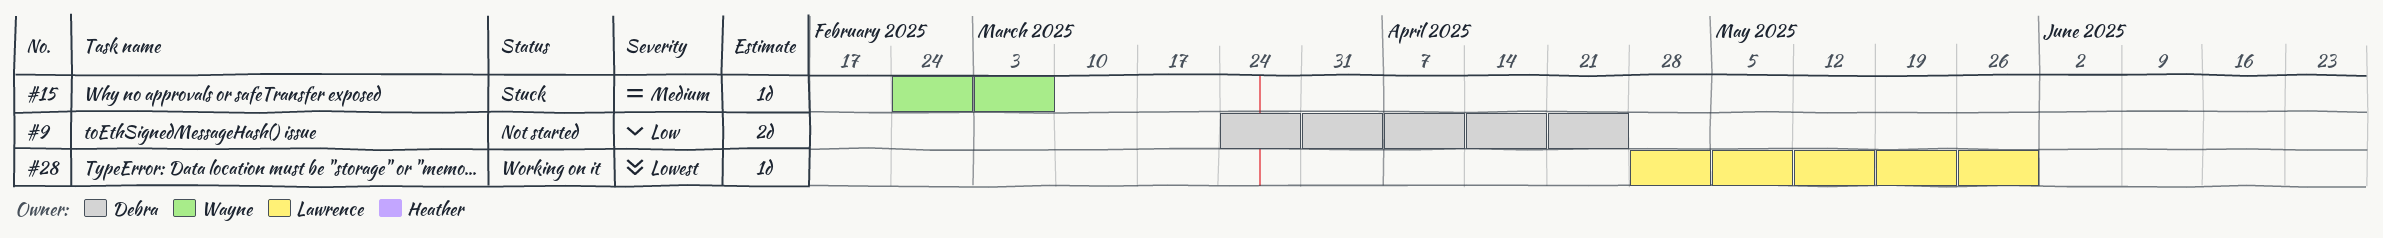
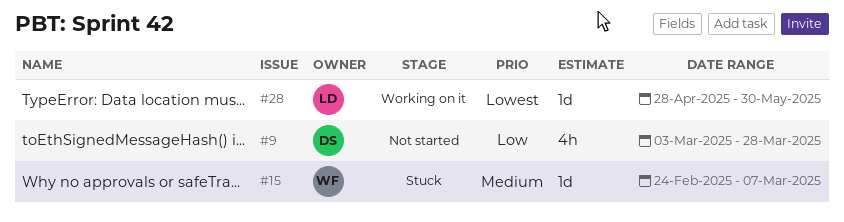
#9, estimate: 2d -> 4h
#9, start: Mar 24 -> Mar 3
#9, due: Apr 25 -> Mar 28

